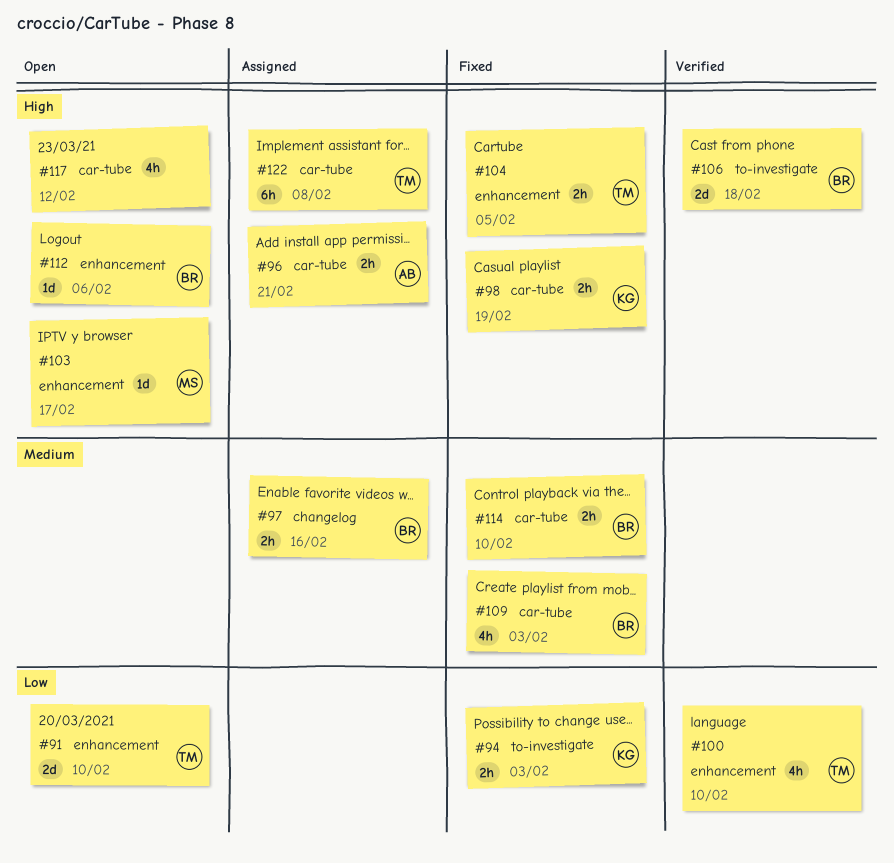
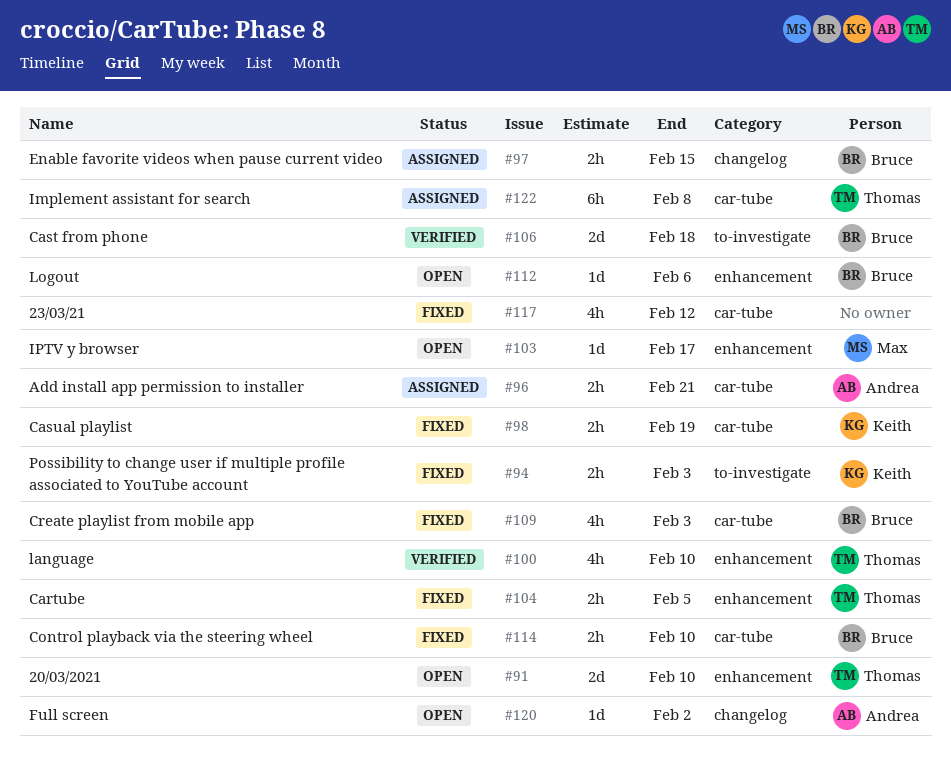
#97, due: Feb 16 -> Feb 15
#117, status: Open -> Fixed
#120: none -> present

